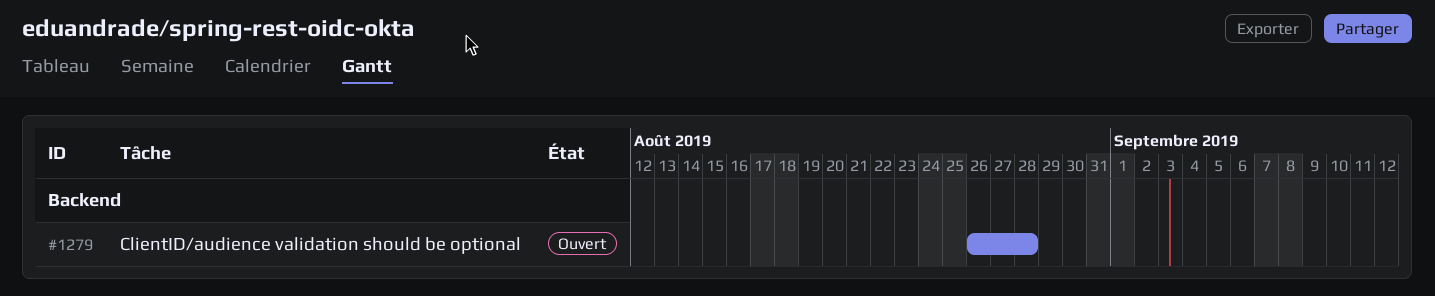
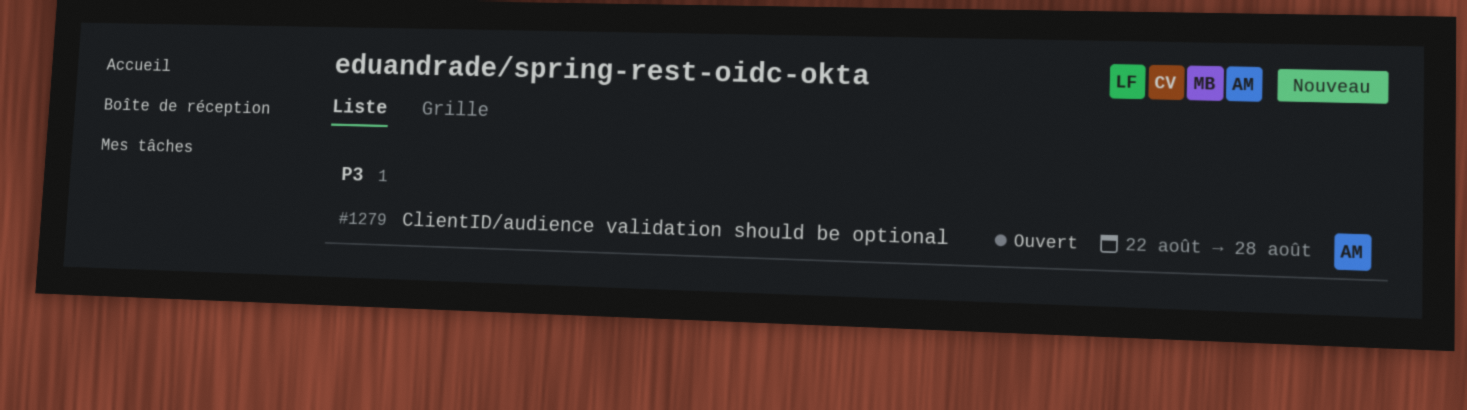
#1279, start: Aug 26 -> Aug 22

